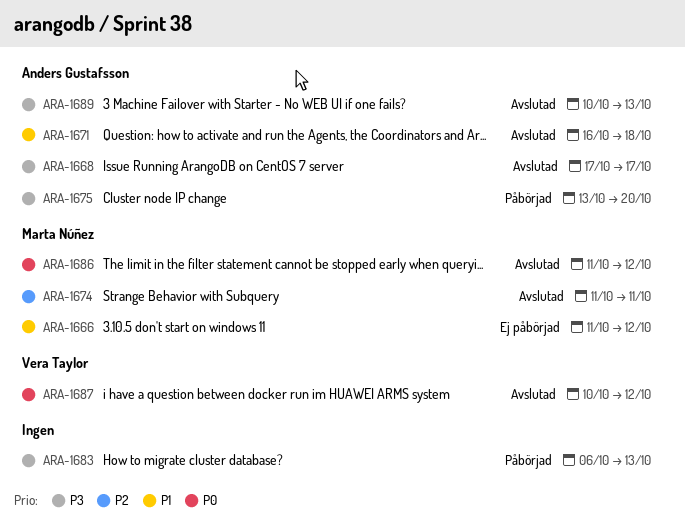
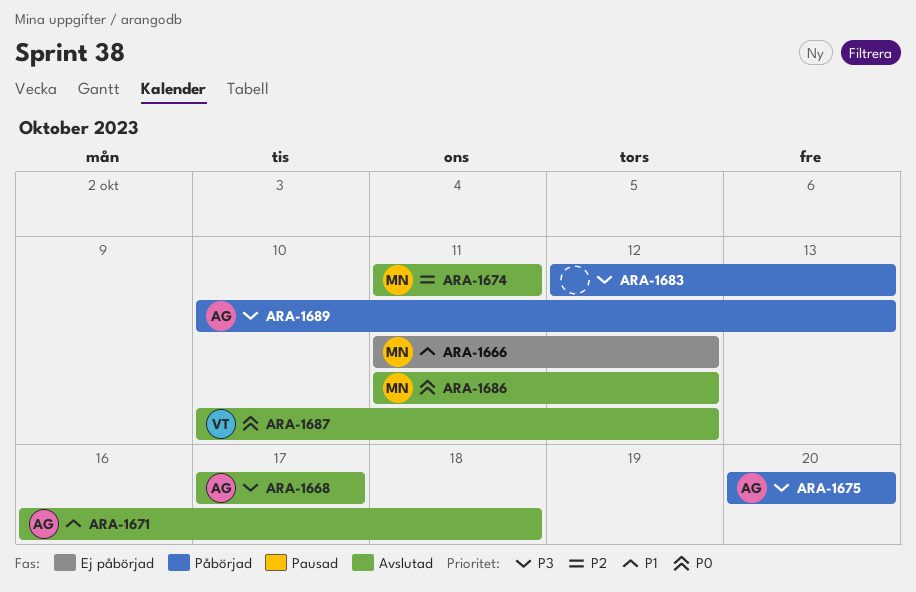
ARA-1675, start: Oct 13 -> Oct 20
ARA-1683, start: Oct 6 -> Oct 12
ARA-1689, status: Avslutad -> Påbörjad

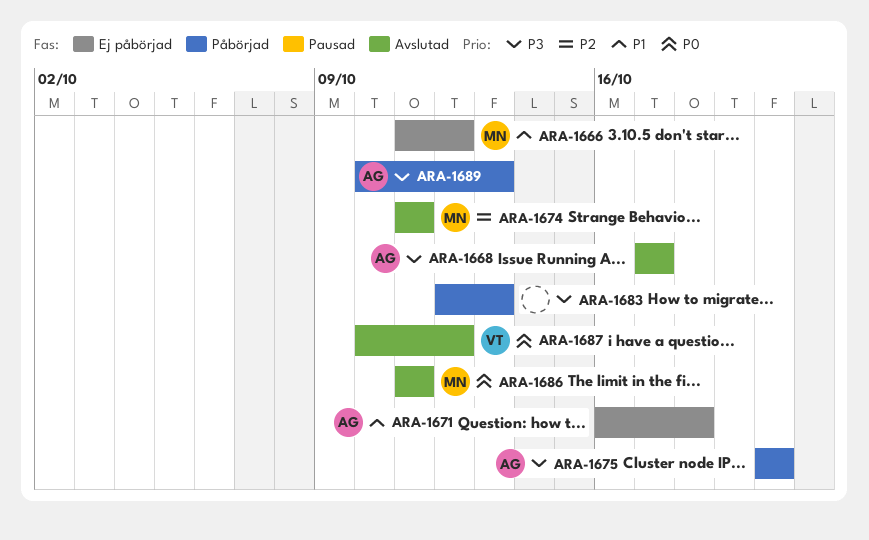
ARA-1671, status: Avslutad -> Ej påbörjad
ARA-1686, due: Oct 12 -> Oct 11

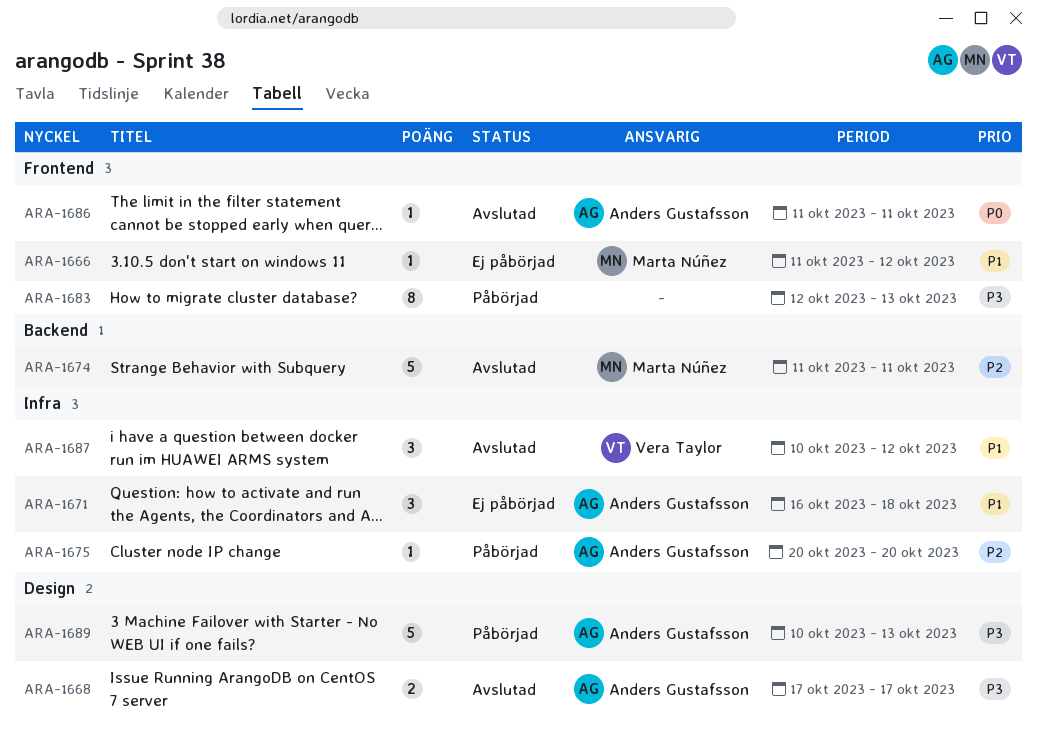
ARA-1675, priority: P3 -> P2
ARA-1686, owner: Marta Núñez -> Anders Gustafsson
ARA-1687, priority: P0 -> P1

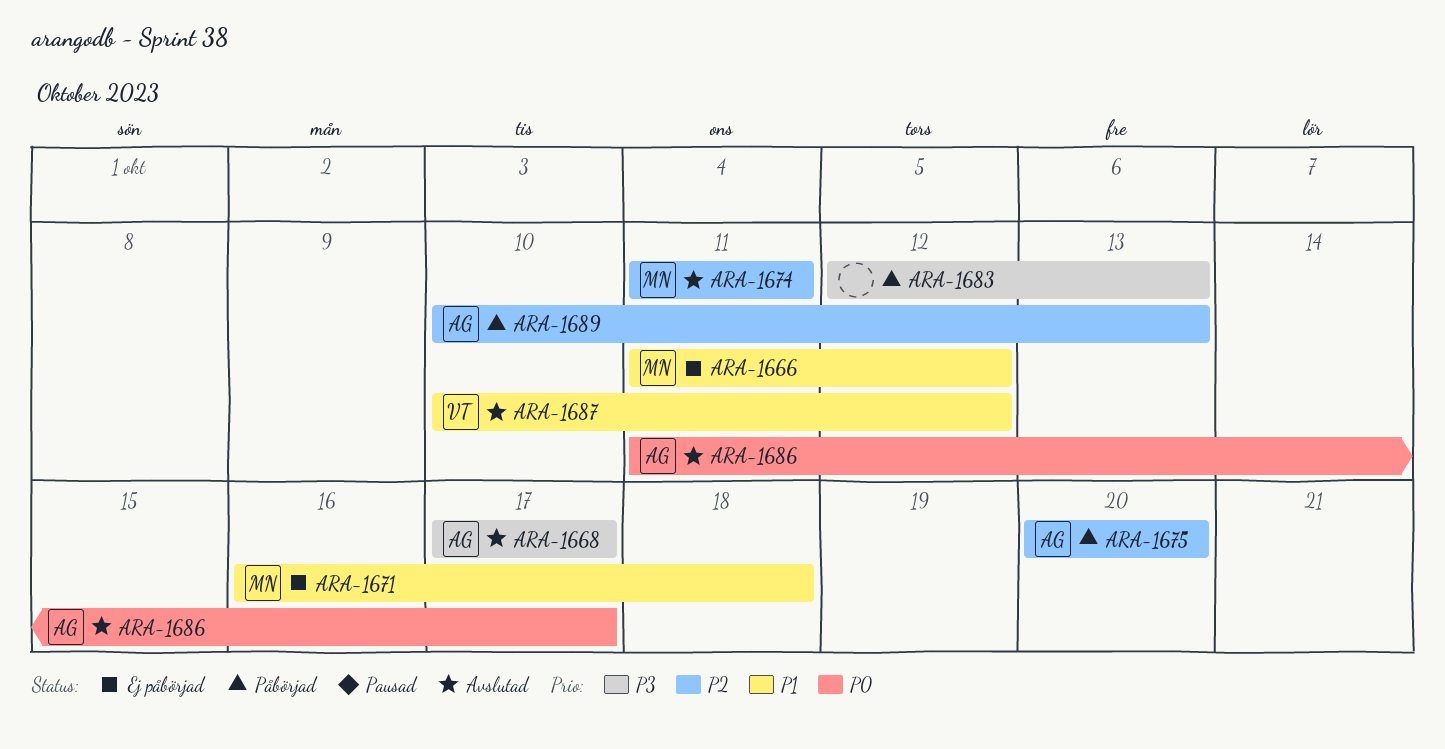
ARA-1671, owner: Anders Gustafsson -> Marta Núñez
ARA-1686, due: Oct 11 -> Oct 17
ARA-1689, priority: P3 -> P2

